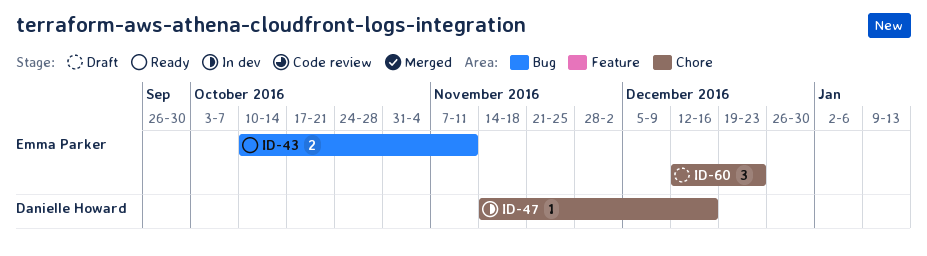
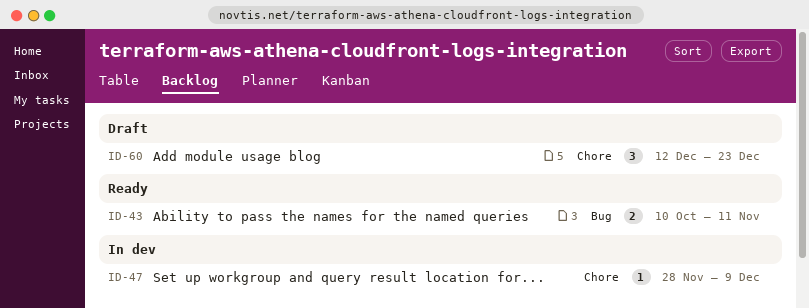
ID-47, start: Nov 14 -> Nov 28
ID-47, due: Dec 16 -> Dec 9

